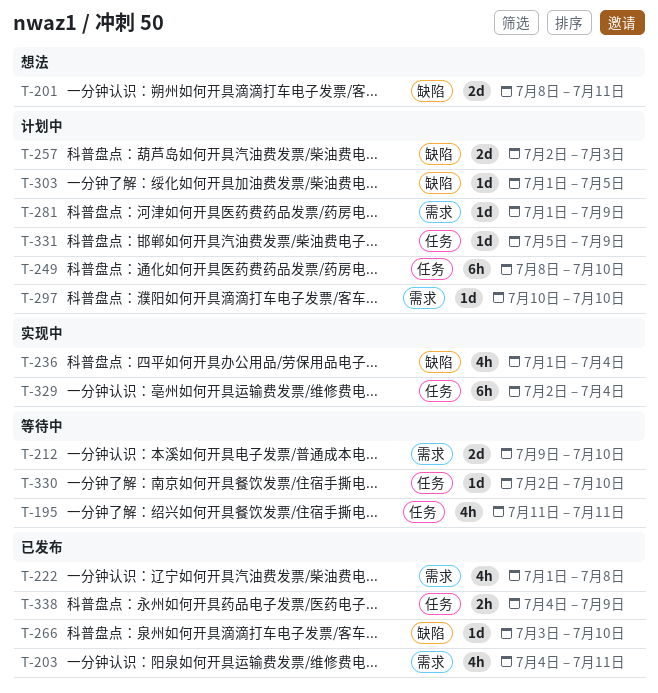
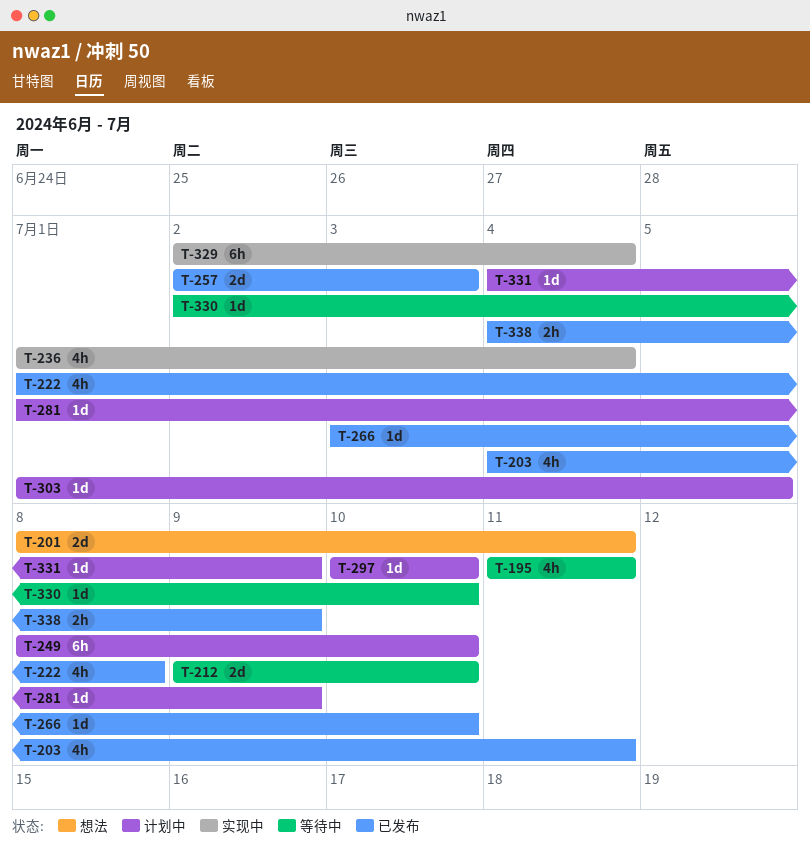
T-257, status: 计划中 -> 已发布
T-331, start: Jul 5 -> Jul 4

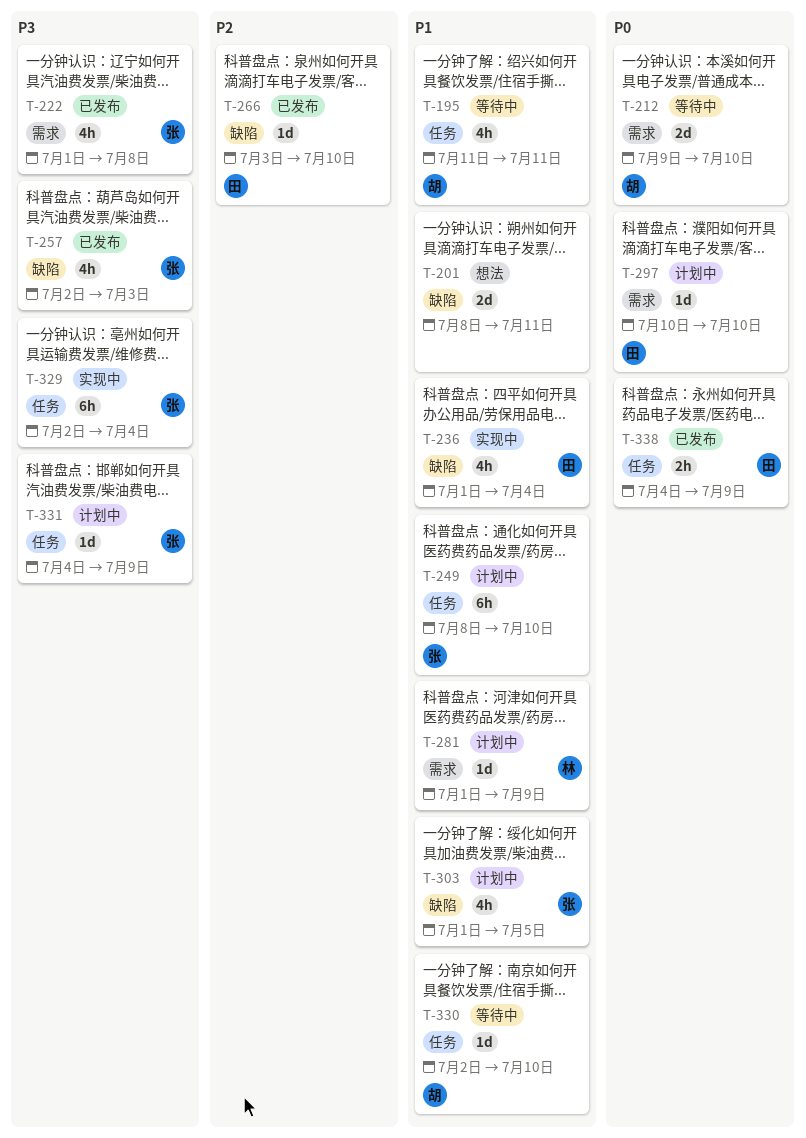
T-203: present -> none
T-257, estimate: 2d -> 4h
T-303, estimate: 1d -> 4h

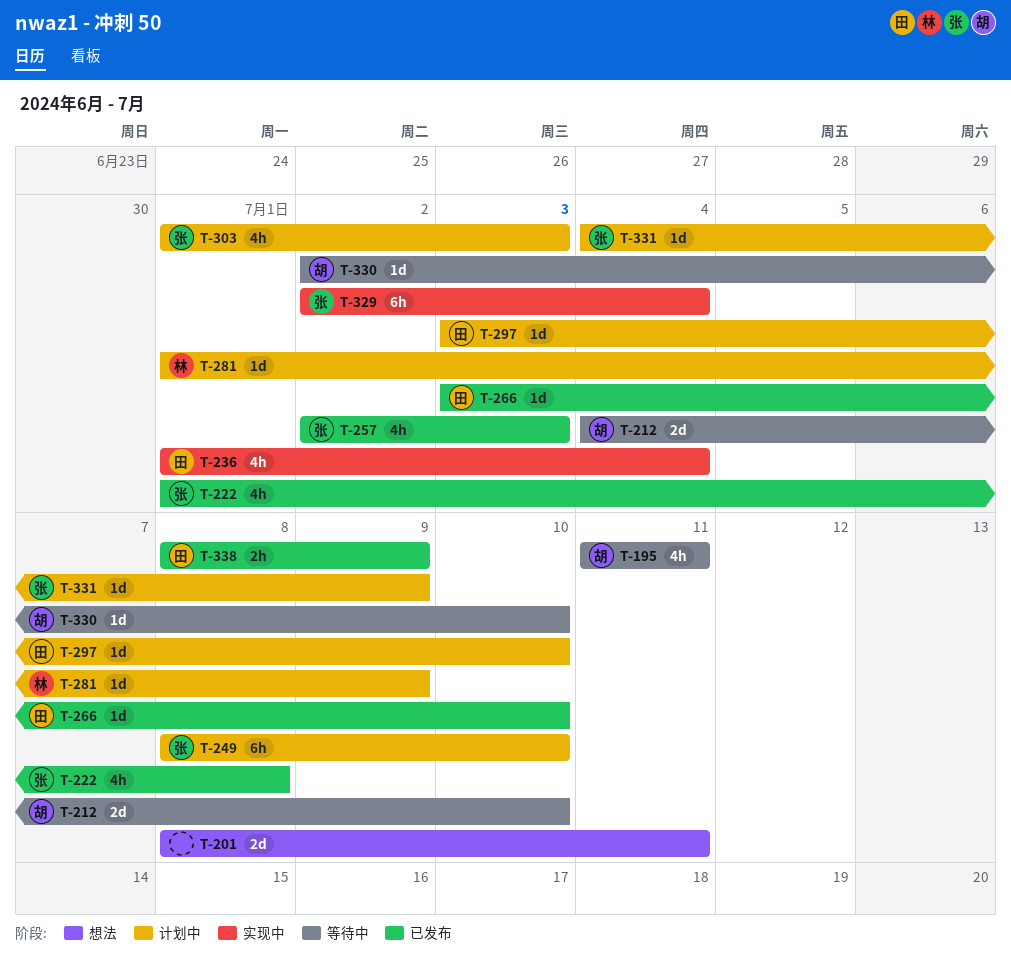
T-212, start: Jul 9 -> Jul 4
T-297, start: Jul 10 -> Jul 3
T-303, due: Jul 5 -> Jul 3
T-338, start: Jul 4 -> Jul 8

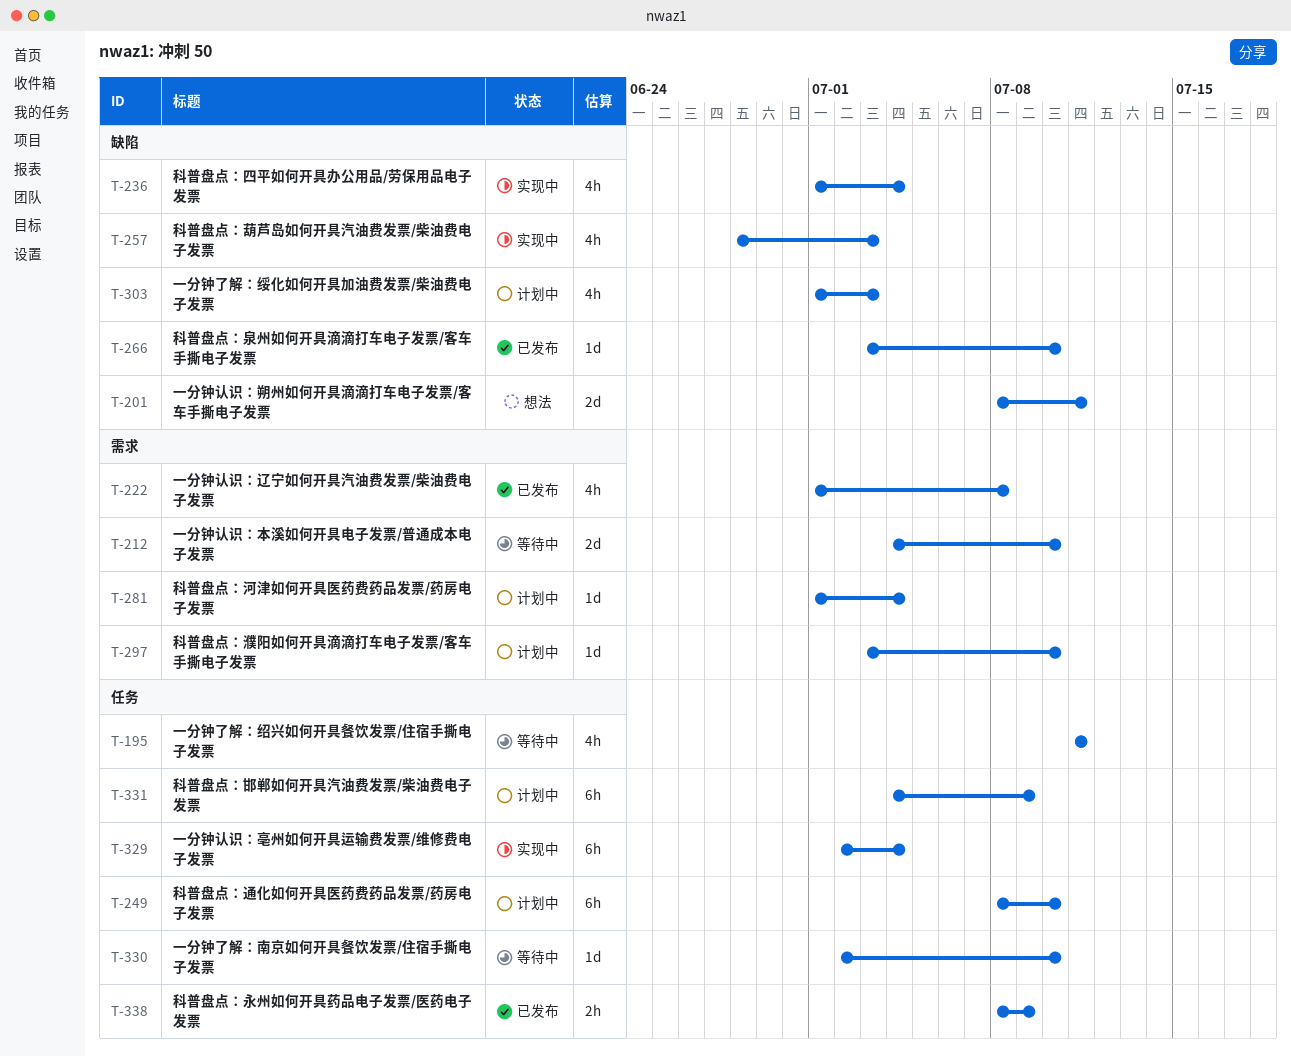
T-257, status: 已发布 -> 实现中
T-257, start: Jul 2 -> Jun 28
T-281, due: Jul 9 -> Jul 4
T-331, estimate: 1d -> 6h

